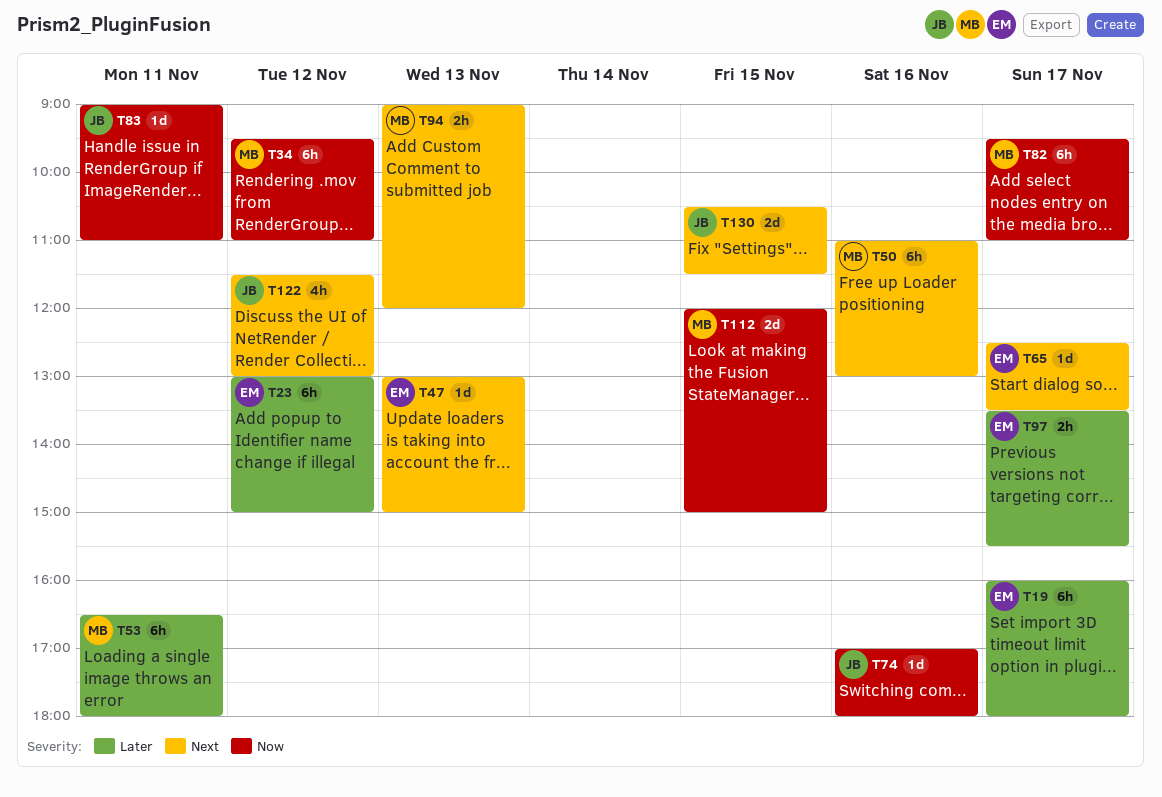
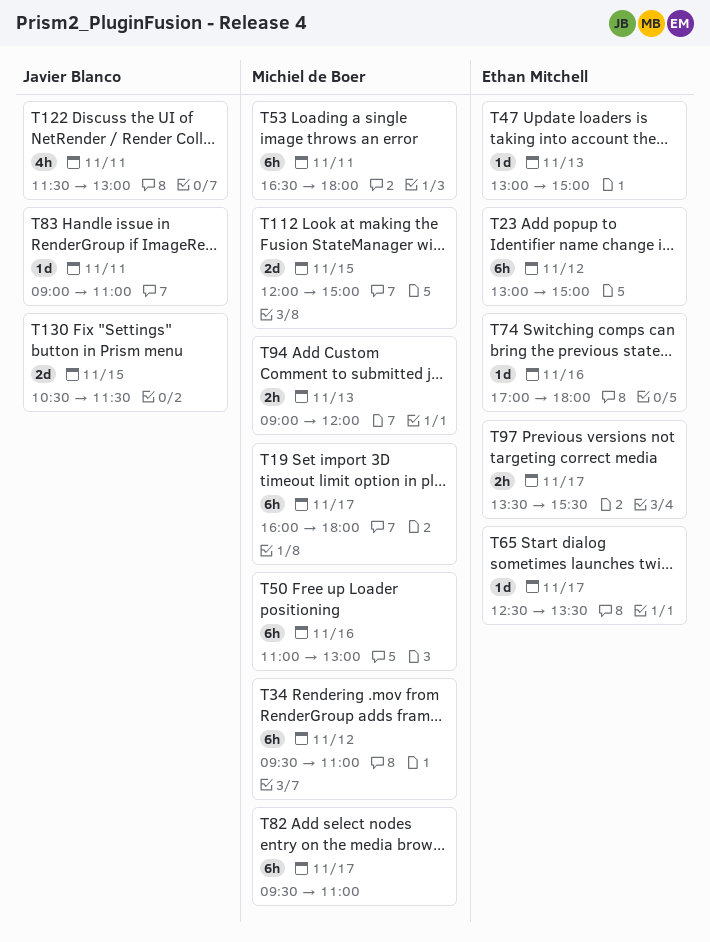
T19, owner: Ethan Mitchell -> Michiel de Boer
T74, owner: Javier Blanco -> Ethan Mitchell
T122, day: Nov 12 -> Nov 11

